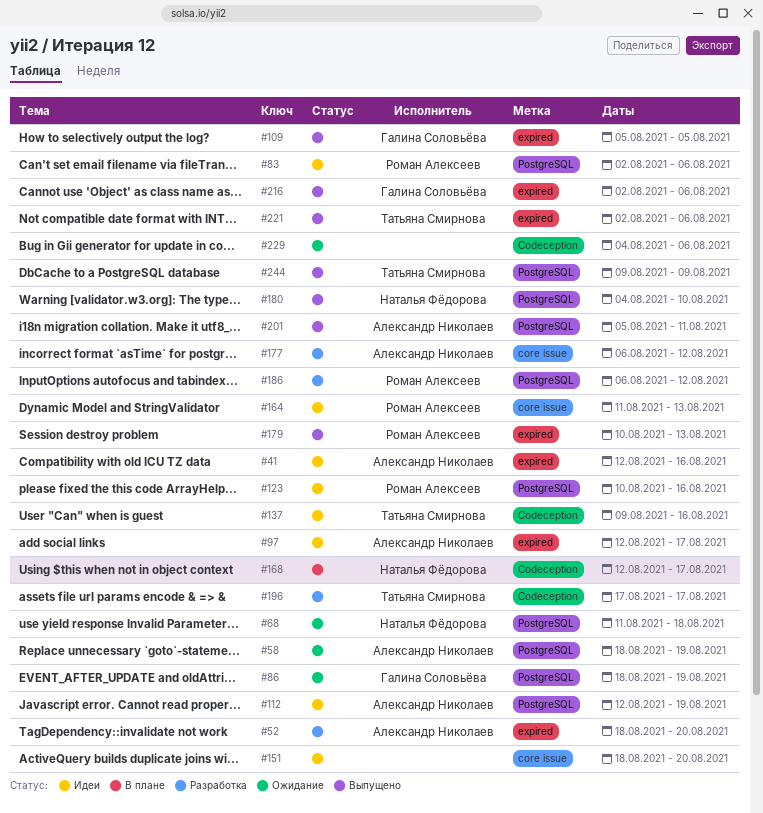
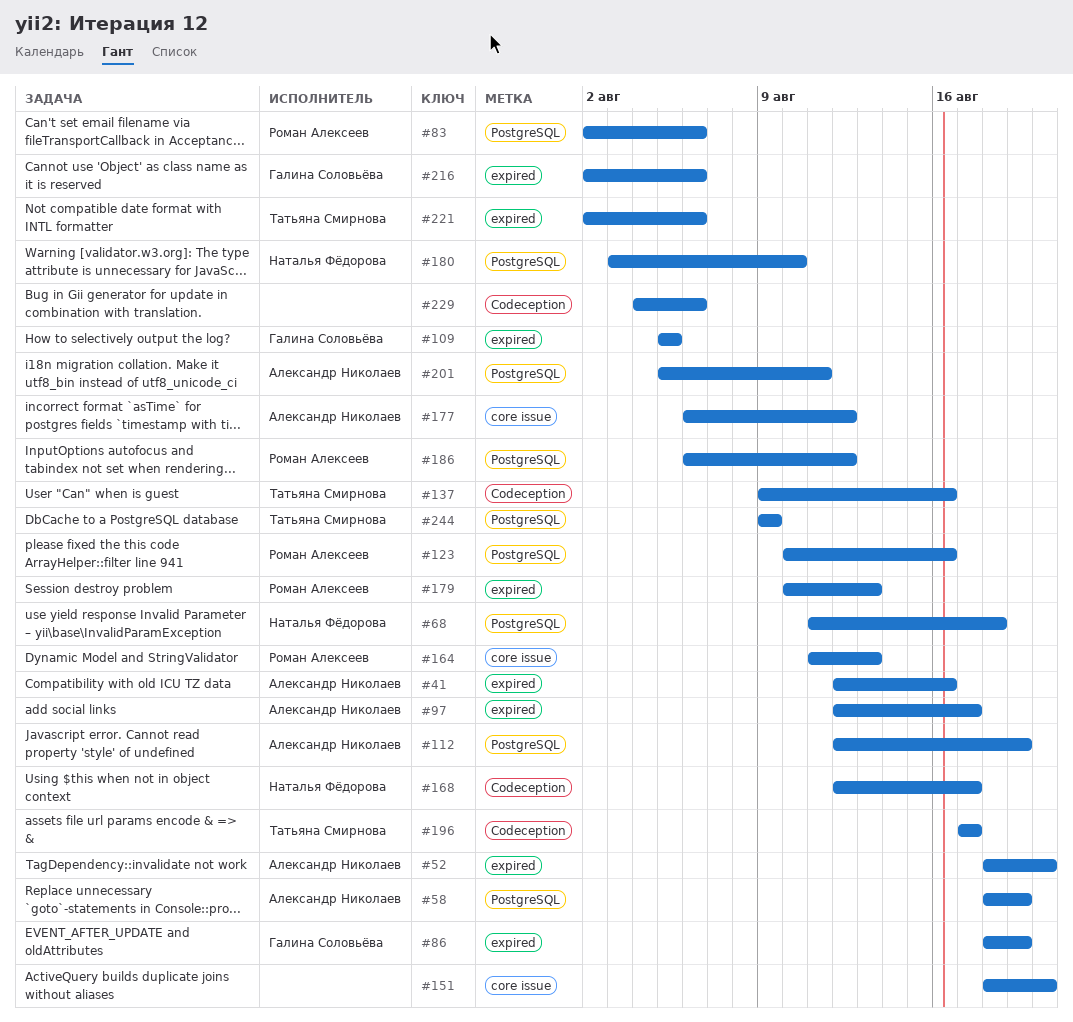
#86, label: PostgreSQL -> expired
#180, start: Aug 4 -> Aug 3

